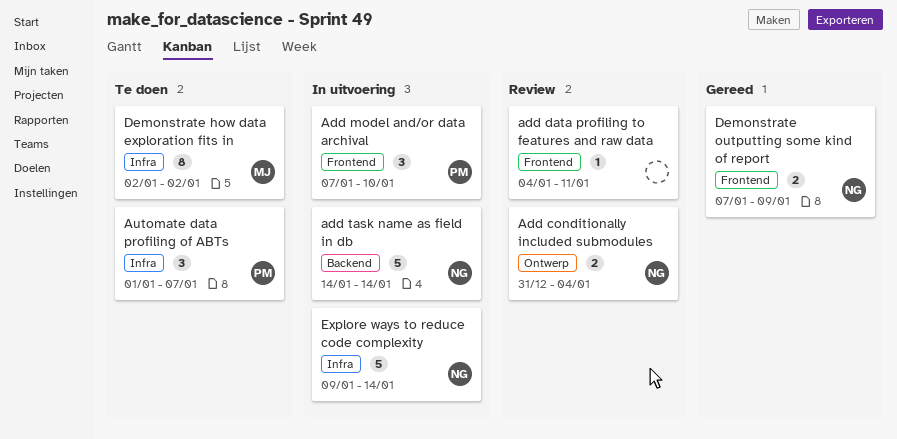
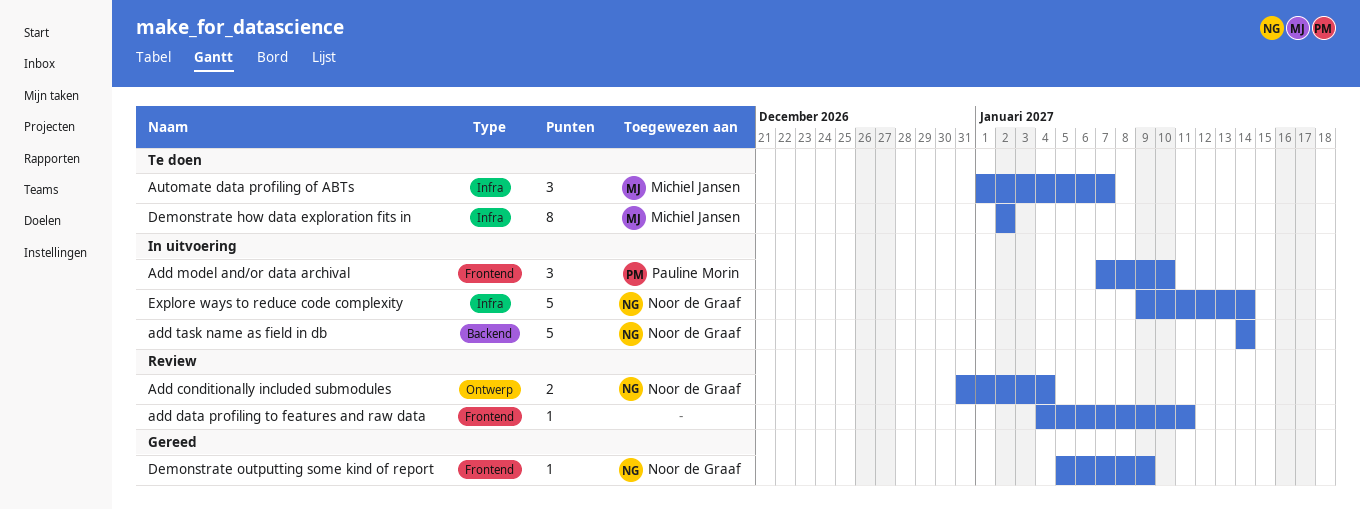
Automate data profiling of ABTs, owner: Pauline Morin -> Michiel Jansen
Demonstrate outputting some kind of report, estimate: 2 -> 1
Demonstrate outputting some kind of report, start: Jan 7 -> Jan 5

